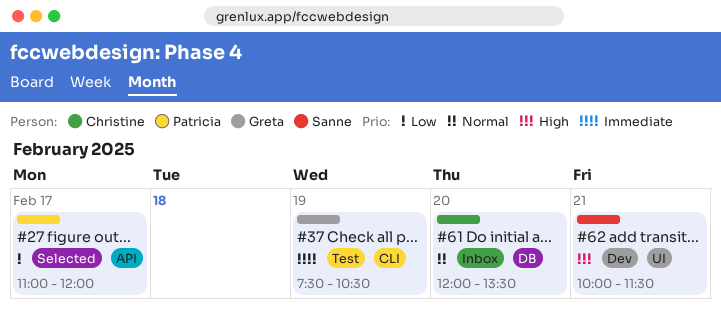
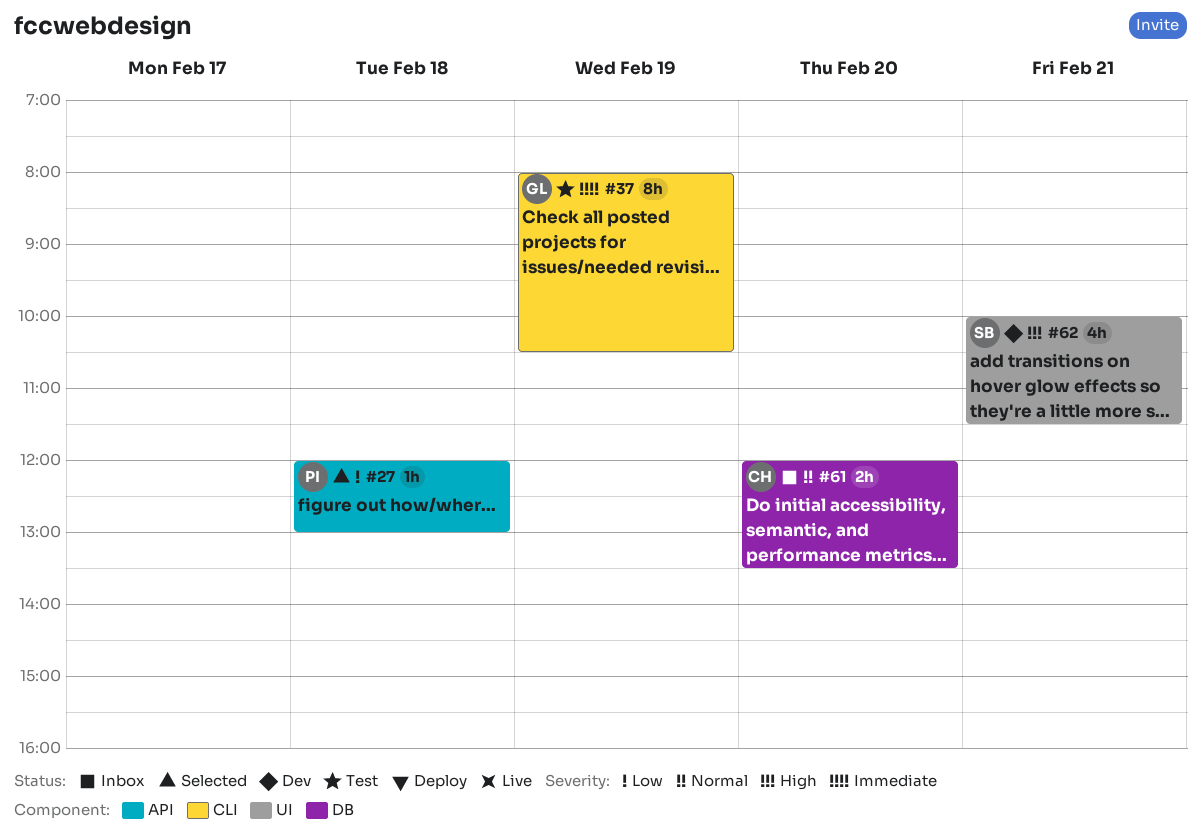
#27, day: Feb 17 -> Feb 18
#27, begins: 11:00 -> 12:00
#27, ends: 12:00 -> 13:00
#37, begins: 07:30 -> 08:00

